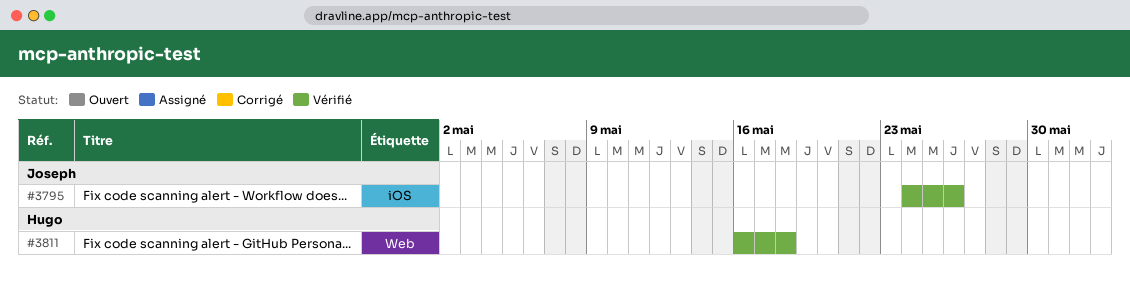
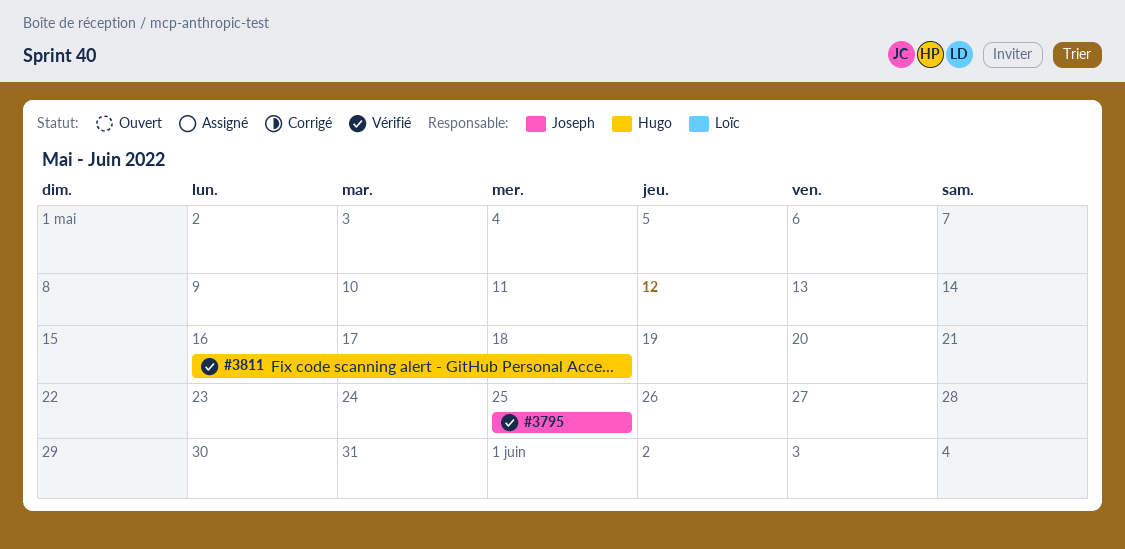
#3795, start: May 24 -> May 25
#3795, due: May 26 -> May 25

